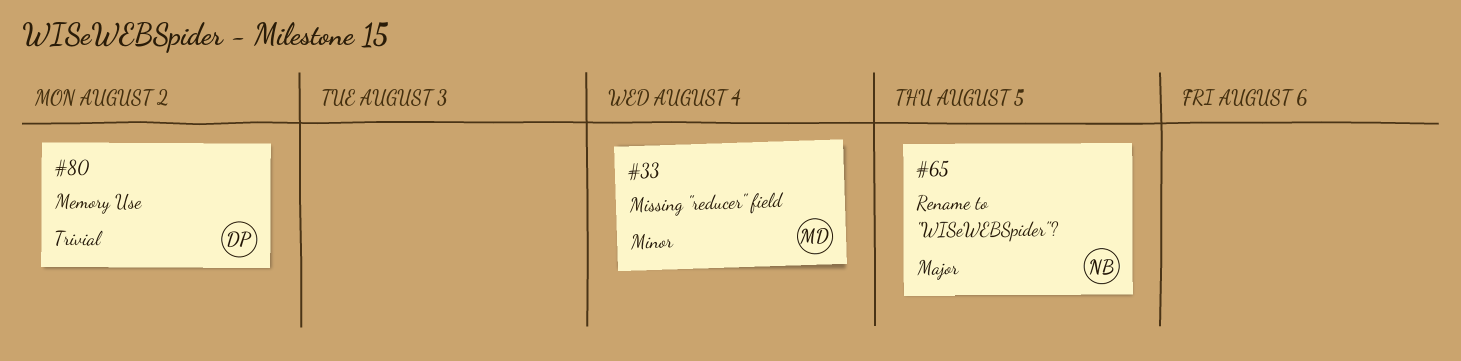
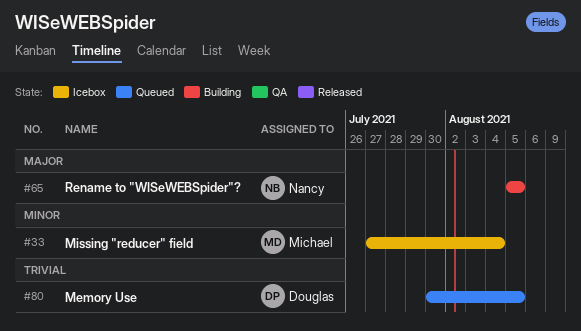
#80, due: Aug 2 -> Aug 5

